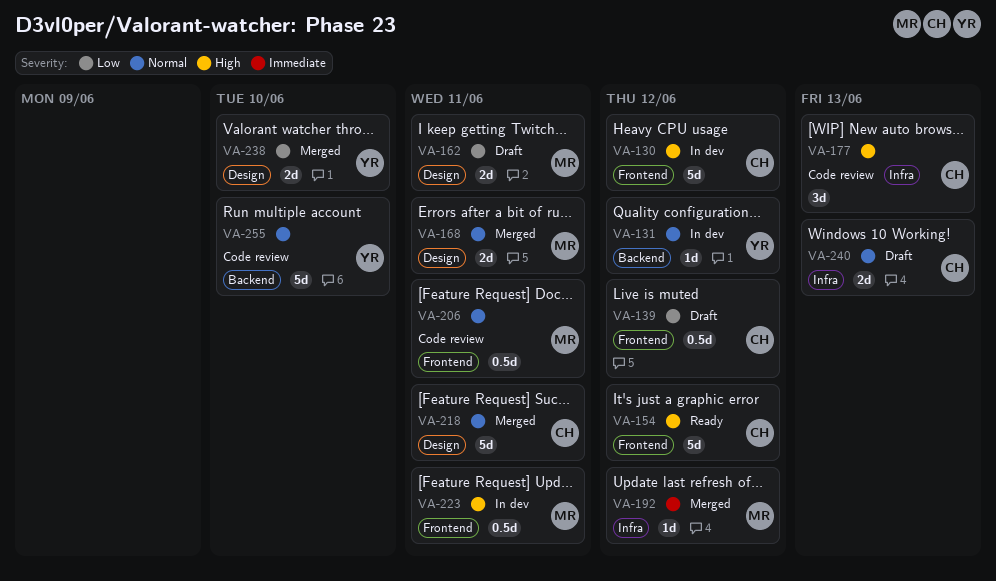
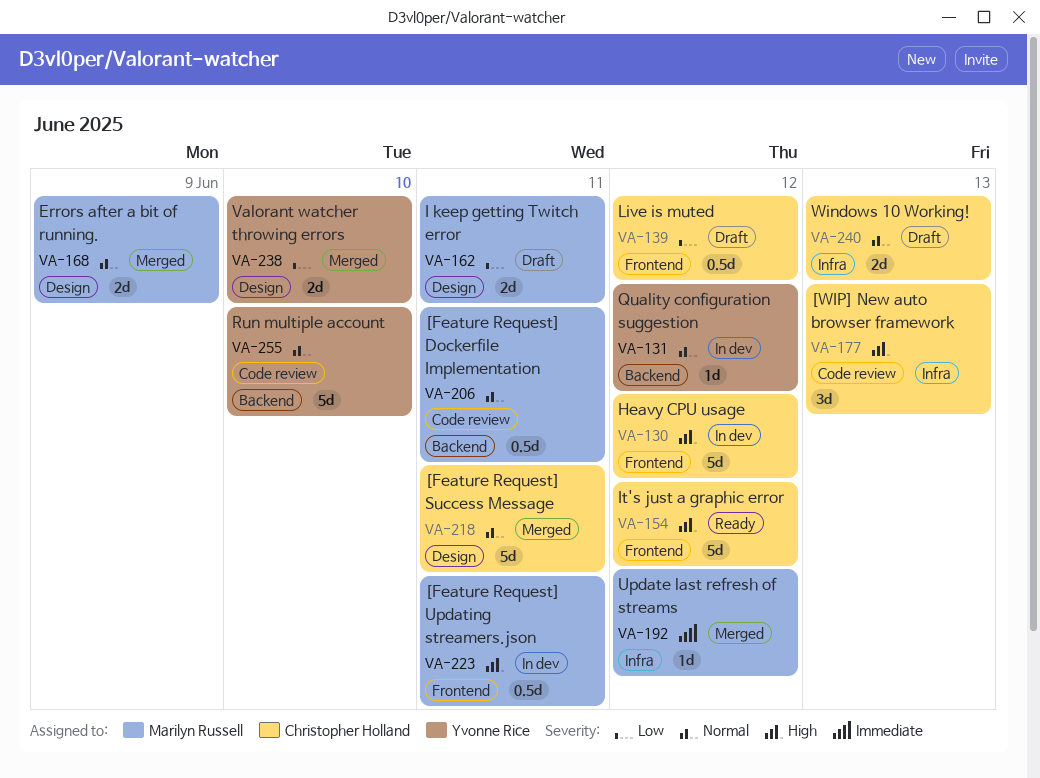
VA-168, due: Jun 11 -> Jun 9
VA-206, label: Frontend -> Backend

